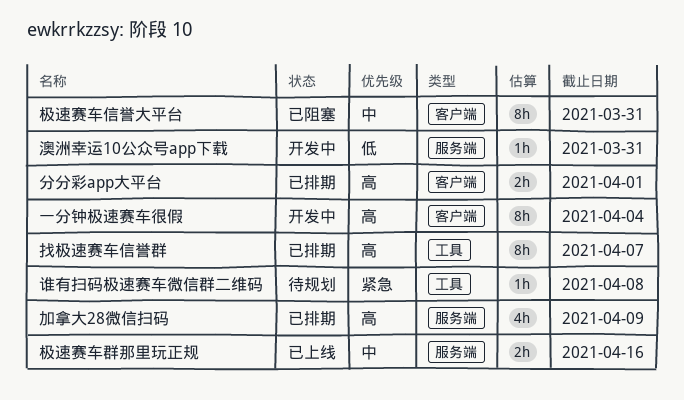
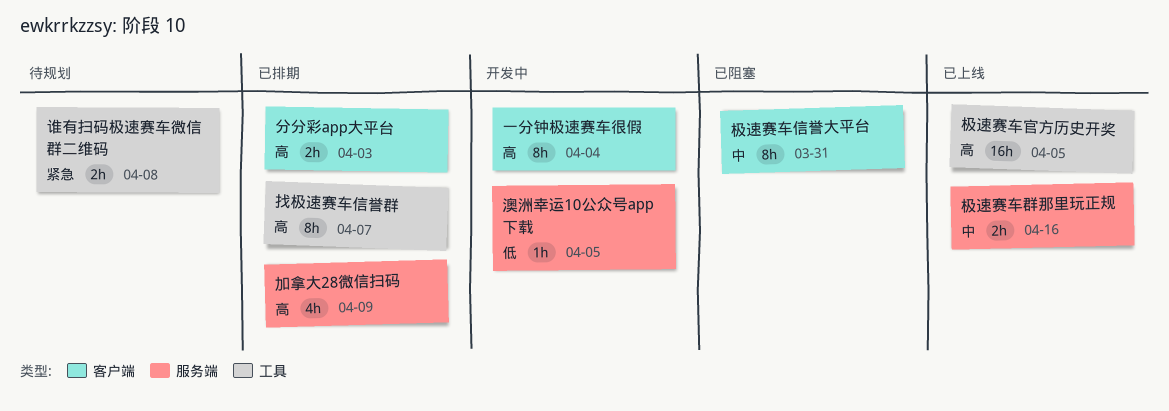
分分彩app大平台, due: Apr 1 -> Apr 3
极速赛车官方历史开奖: none -> present
澳洲幸运10公众号app下载, due: Mar 31 -> Apr 5
谁有扫码极速赛车微信群二维码, estimate: 1h -> 2h

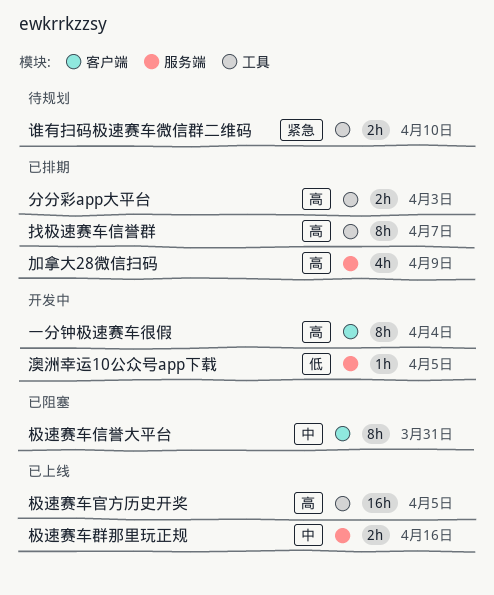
分分彩app大平台, label: 客户端 -> 工具
谁有扫码极速赛车微信群二维码, due: Apr 8 -> Apr 10

